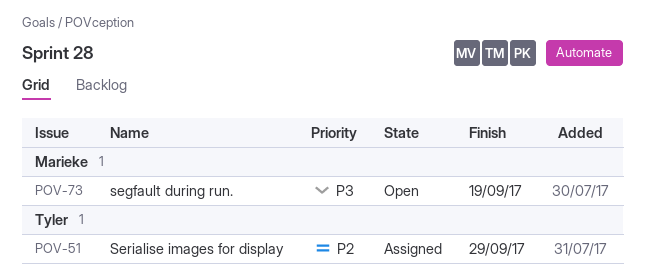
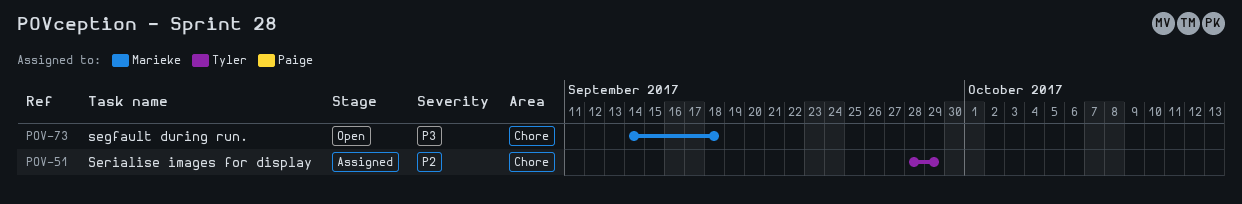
POV-73, due: Sep 19 -> Sep 18

